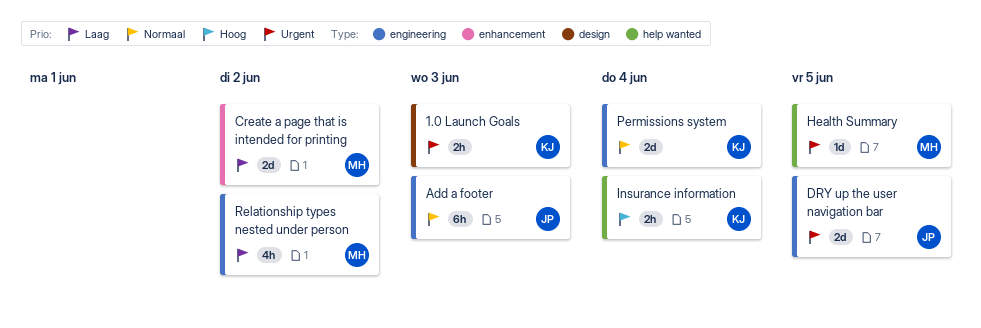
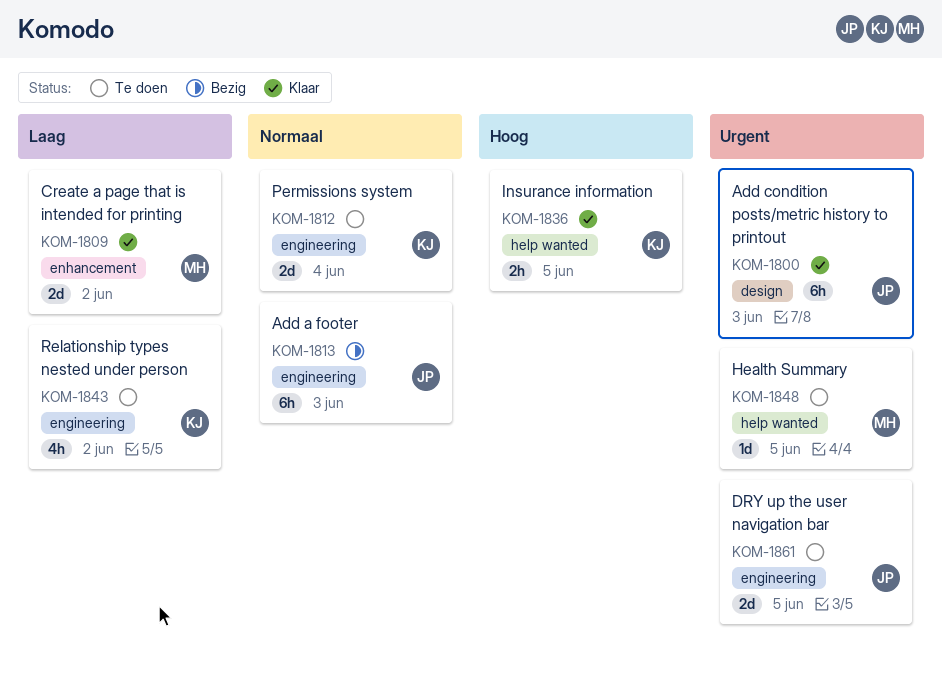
1.0 Launch Goals: present -> none
Add condition posts/metric history to printout: none -> present
Insurance information, due: Jun 4 -> Jun 5
Relationship types nested under person, owner: MH -> KJ

